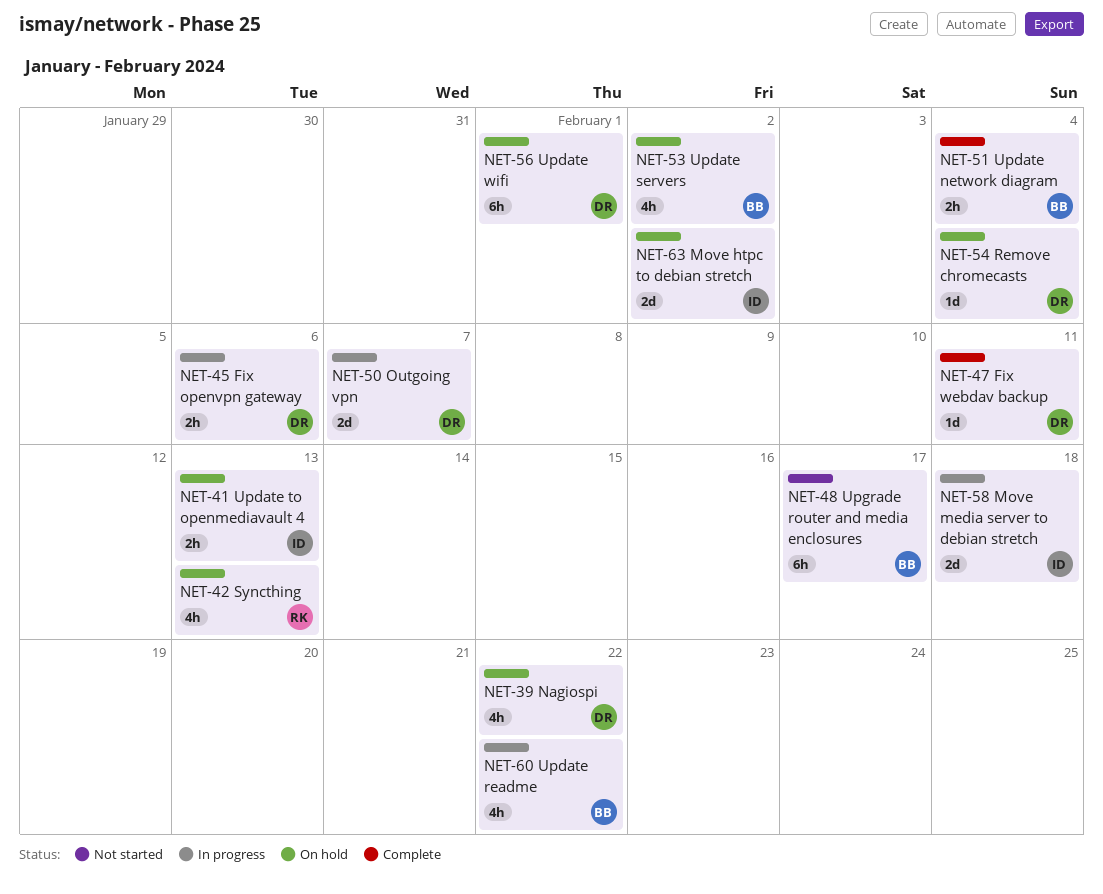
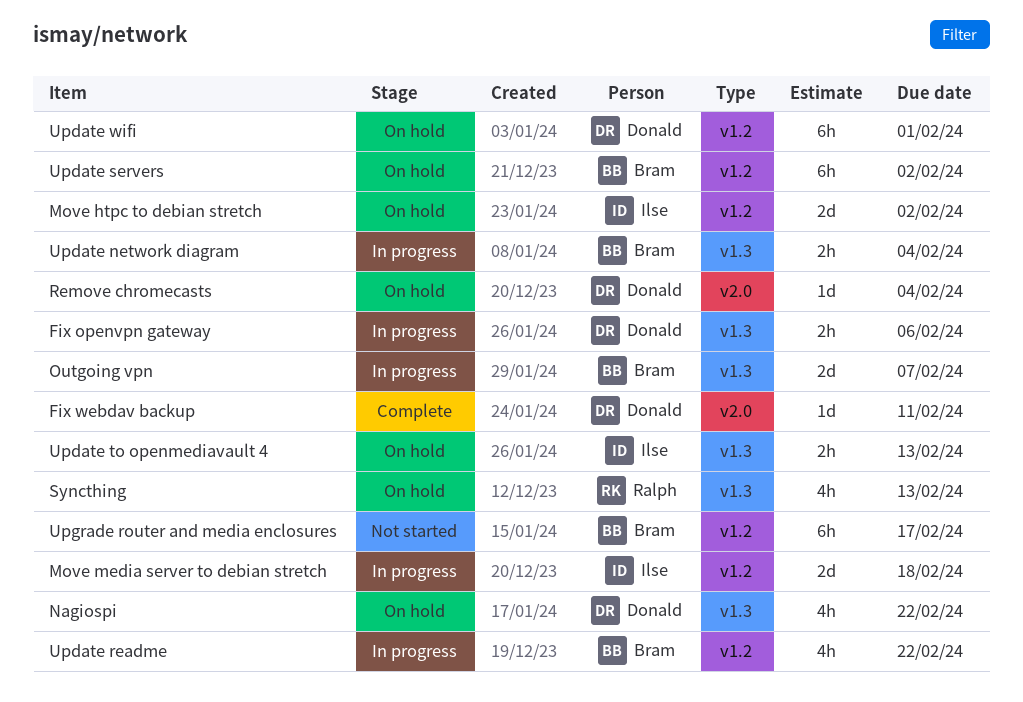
Outgoing vpn, owner: Donald -> Bram
Update network diagram, status: Complete -> In progress
Update servers, estimate: 4h -> 6h

